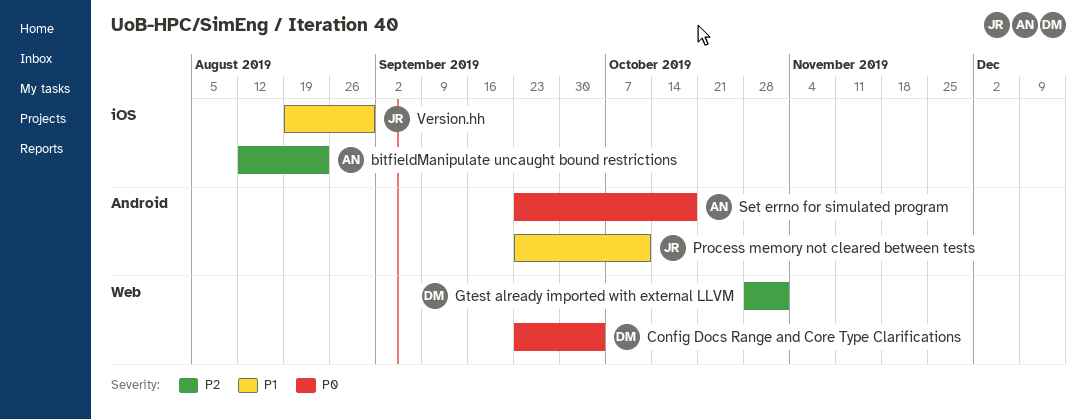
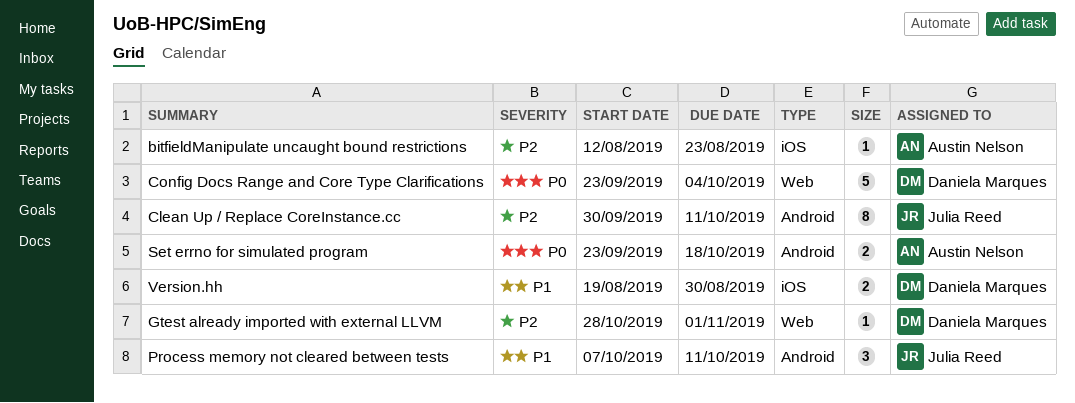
Clean Up / Replace CoreInstance.cc: none -> present
Process memory not cleared between tests, start: Sep 23 -> Oct 7
Version.hh, owner: Julia Reed -> Daniela Marques

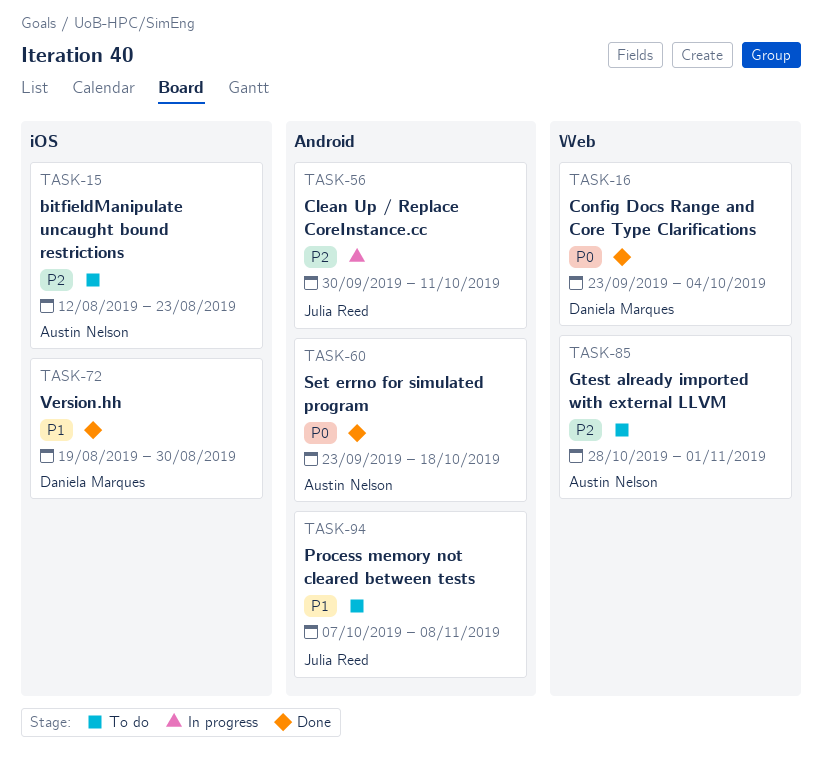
Gtest already imported with external LLVM, owner: Daniela Marques -> Austin Nelson
Process memory not cleared between tests, due: Oct 11 -> Nov 8

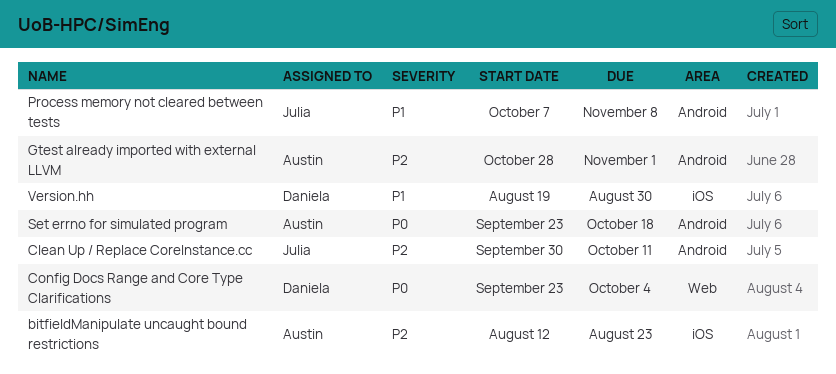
Gtest already imported with external LLVM, label: Web -> Android

